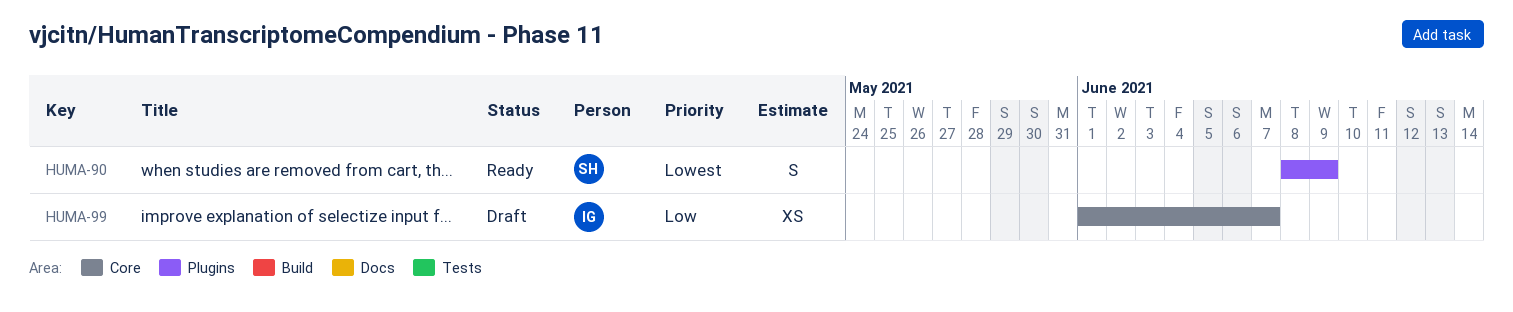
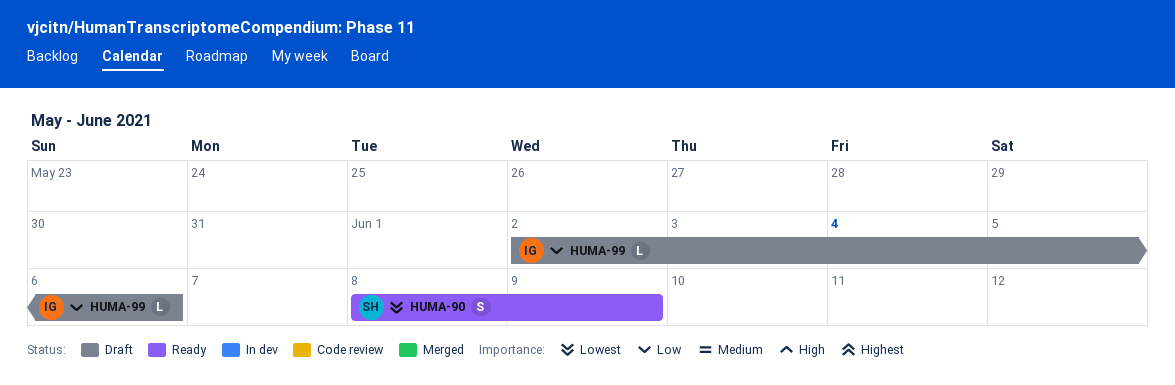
HUMA-99, estimate: XS -> L
HUMA-99, start: Jun 1 -> Jun 2
HUMA-99, due: Jun 7 -> Jun 6

